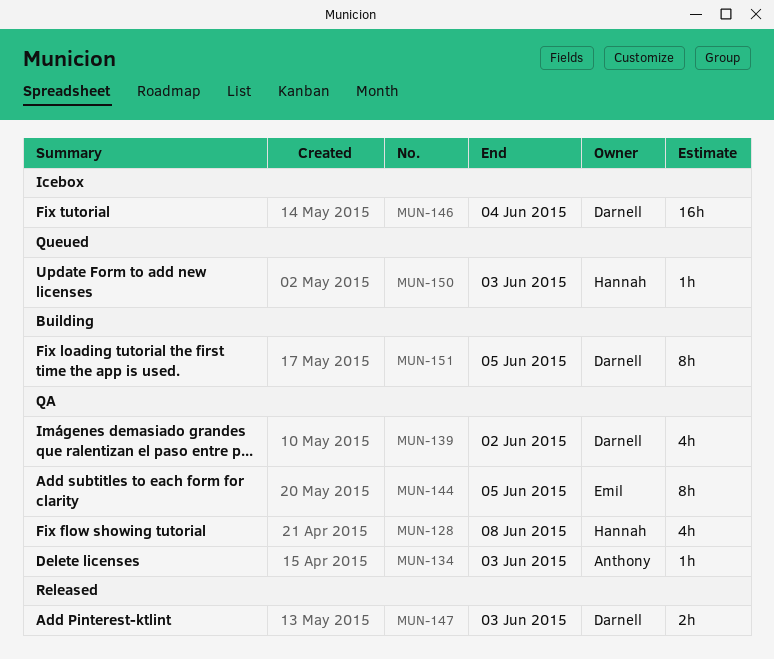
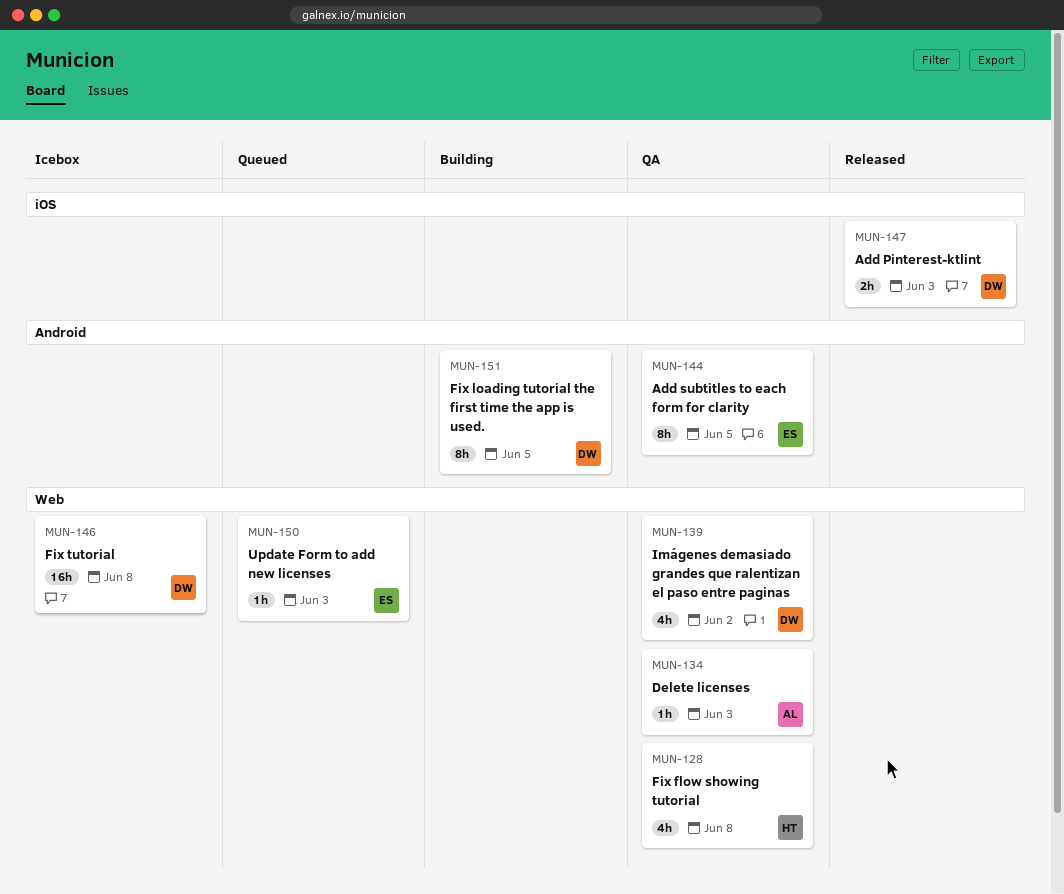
MUN-146, due: Jun 4 -> Jun 8
MUN-150, owner: Hannah -> Emil

